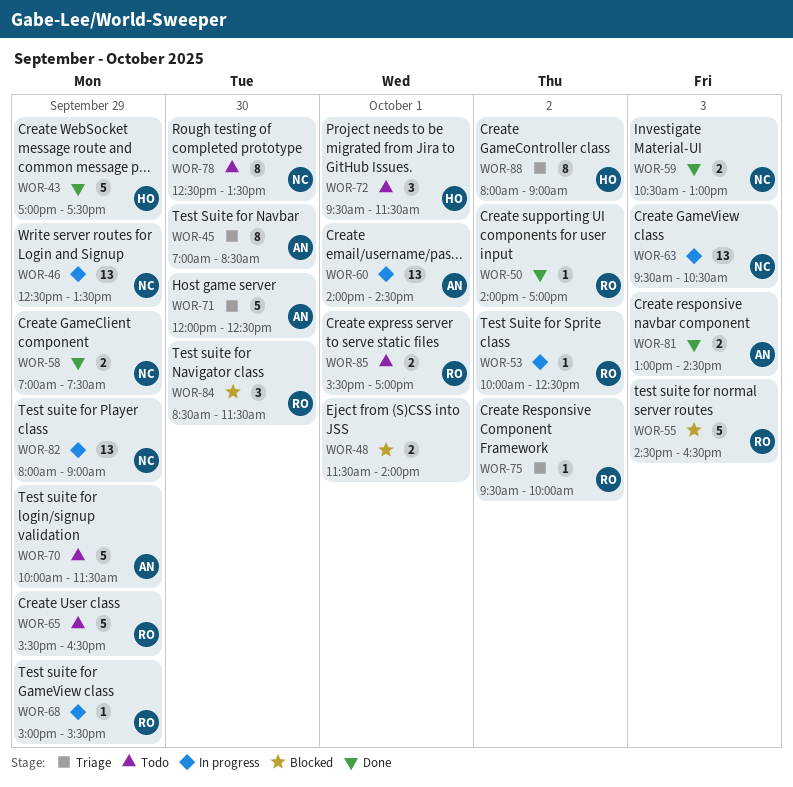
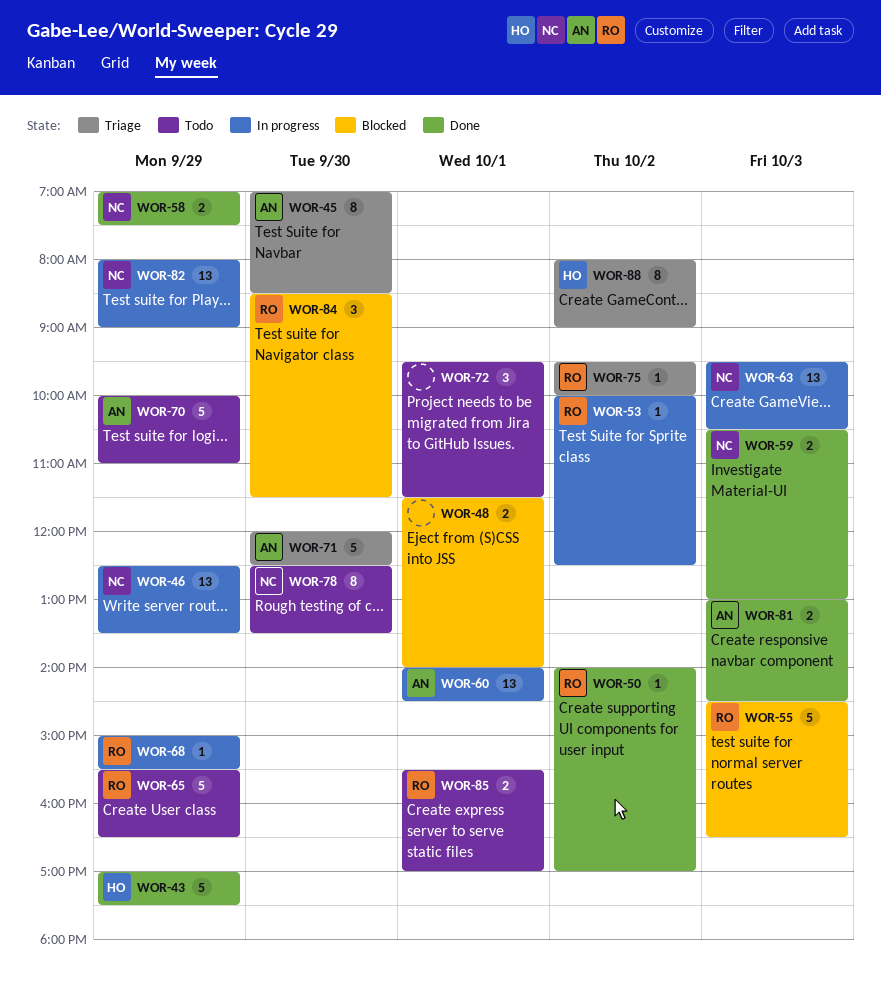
WOR-70, ends: 11:30 -> 11:00
WOR-72, owner: HO -> none

